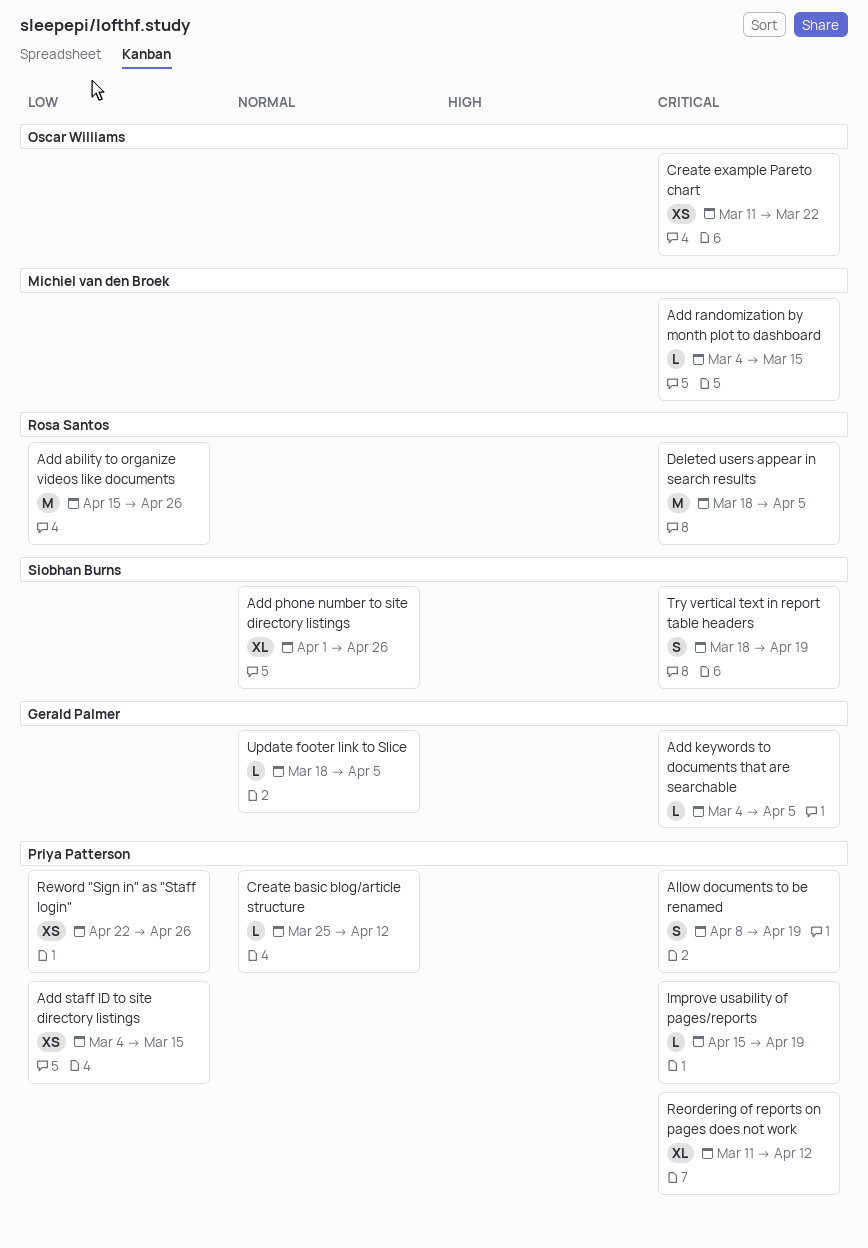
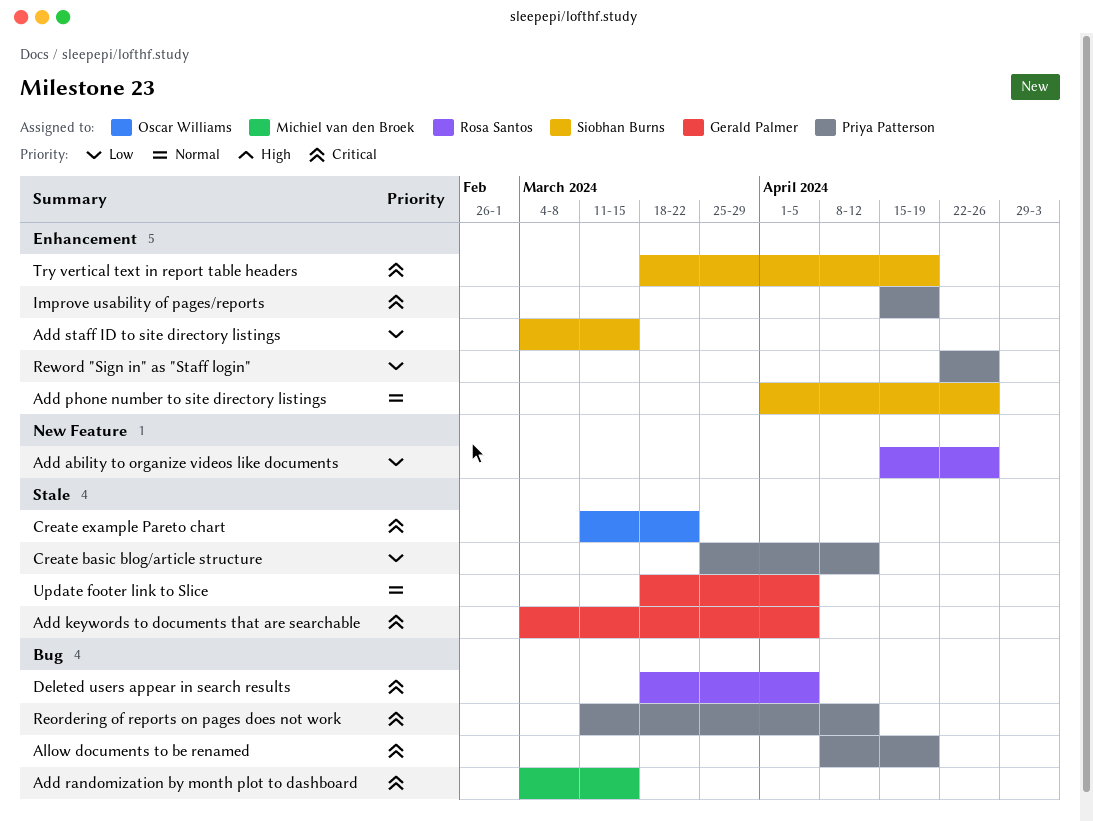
Add staff ID to site directory listings, owner: Priya Patterson -> Siobhan Burns
Create basic blog/article structure, priority: Normal -> Low

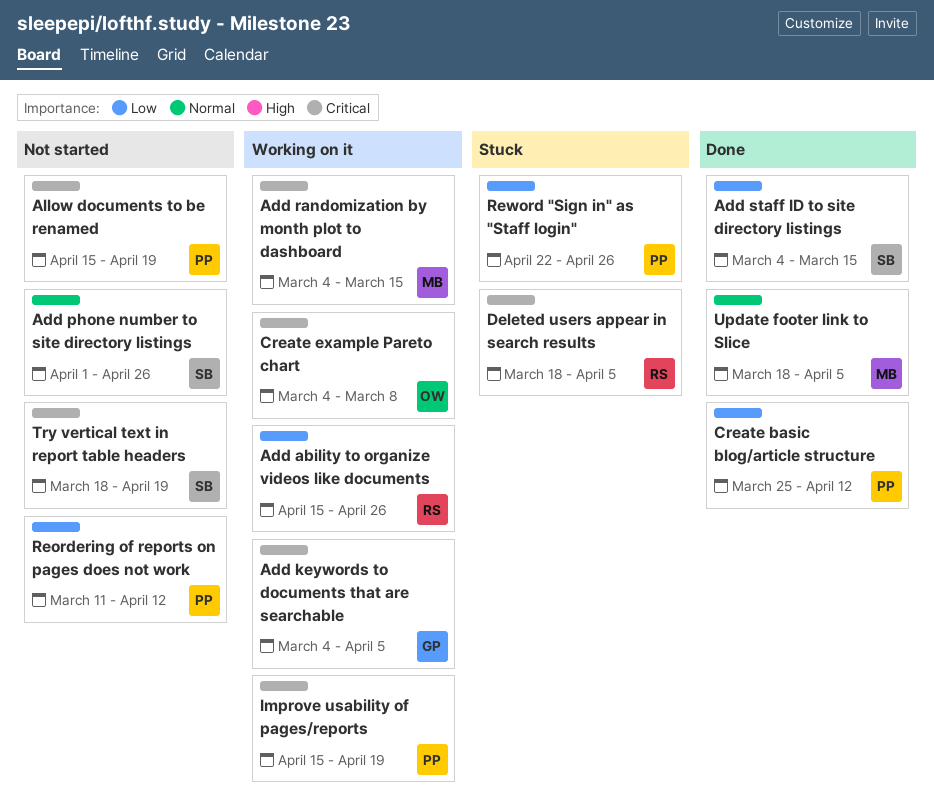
Allow documents to be renamed, start: Apr 8 -> Apr 15
Create example Pareto chart, start: Mar 11 -> Mar 4
Create example Pareto chart, due: Mar 22 -> Mar 8
Reordering of reports on pages does not work, priority: Critical -> Low
Update footer link to Slice, owner: Gerald Palmer -> Michiel van den Broek

